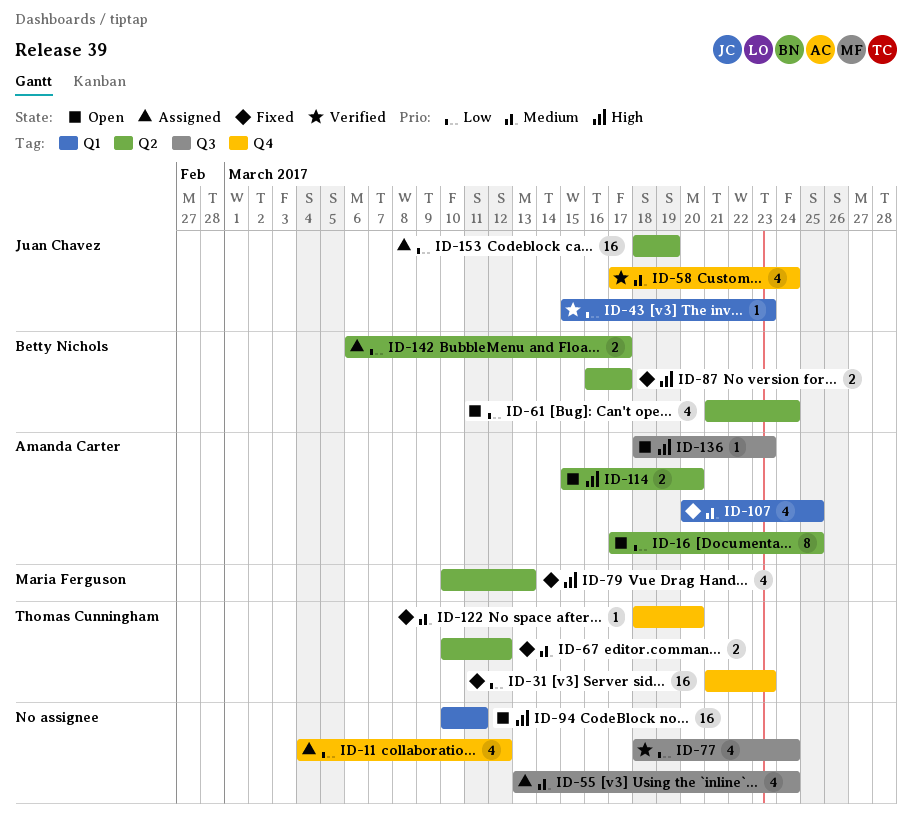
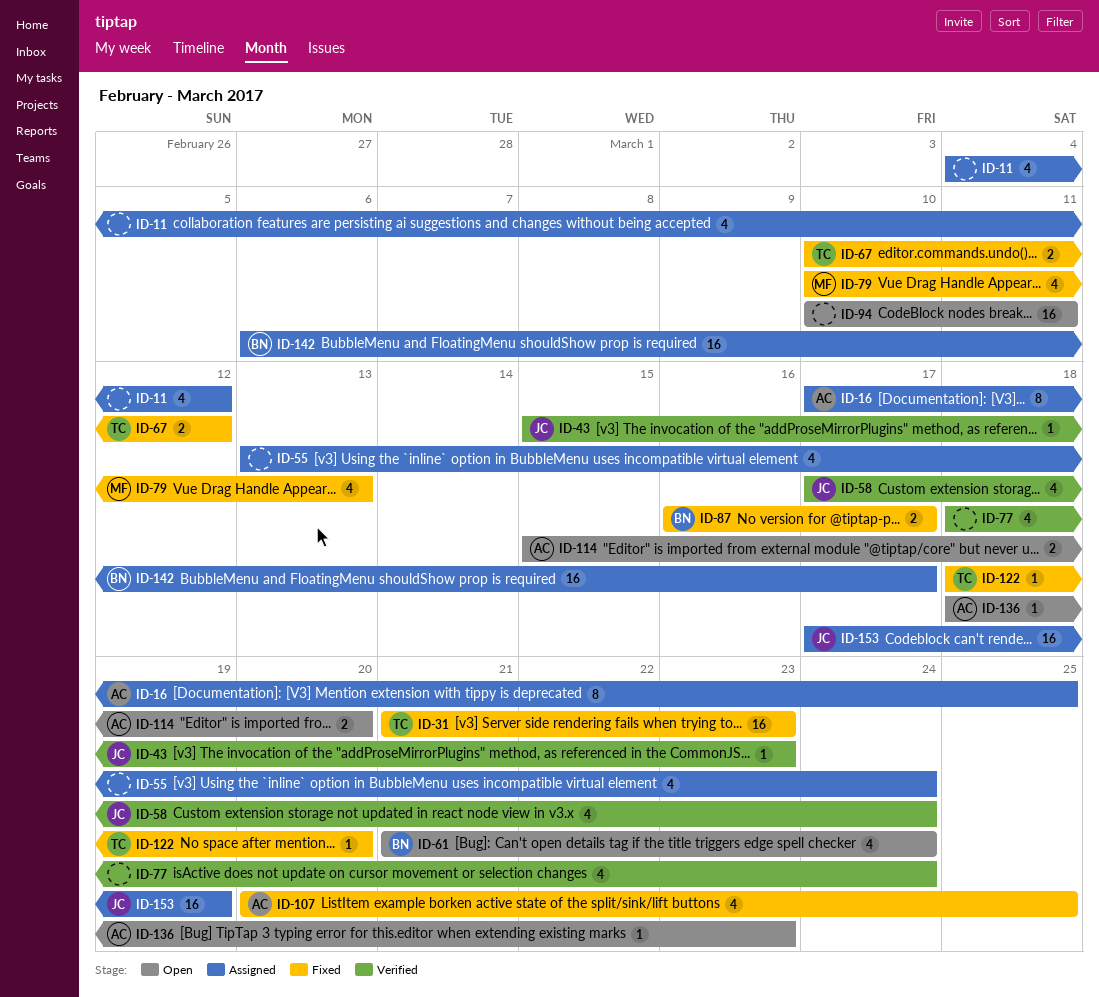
ID-16, status: Open -> Assigned
ID-142, estimate: 2 -> 16
ID-153, start: Mar 18 -> Mar 17

